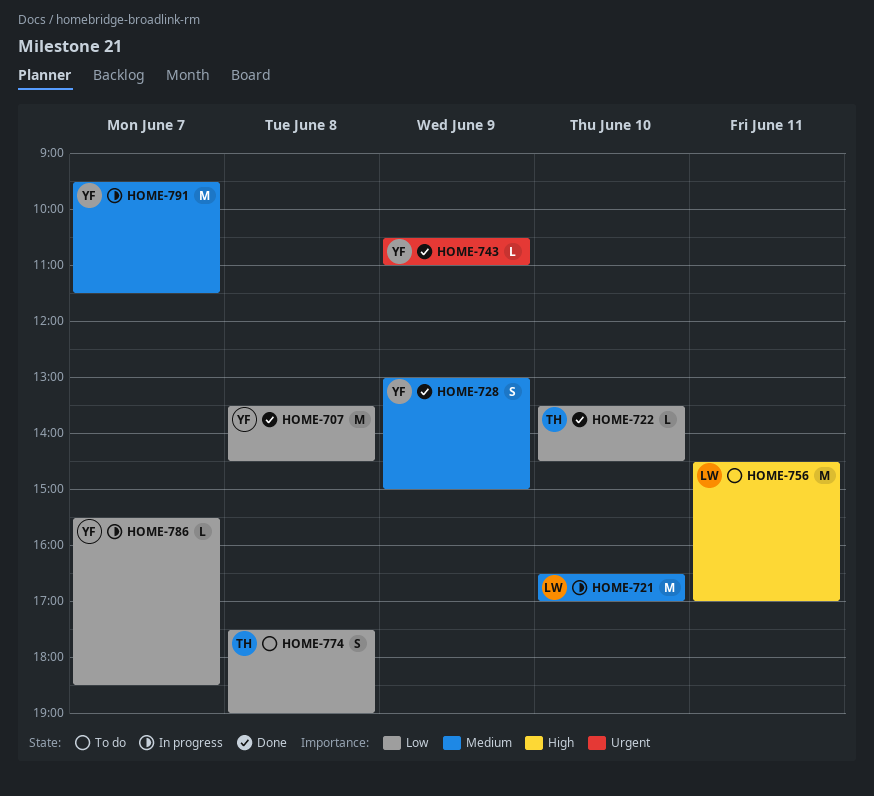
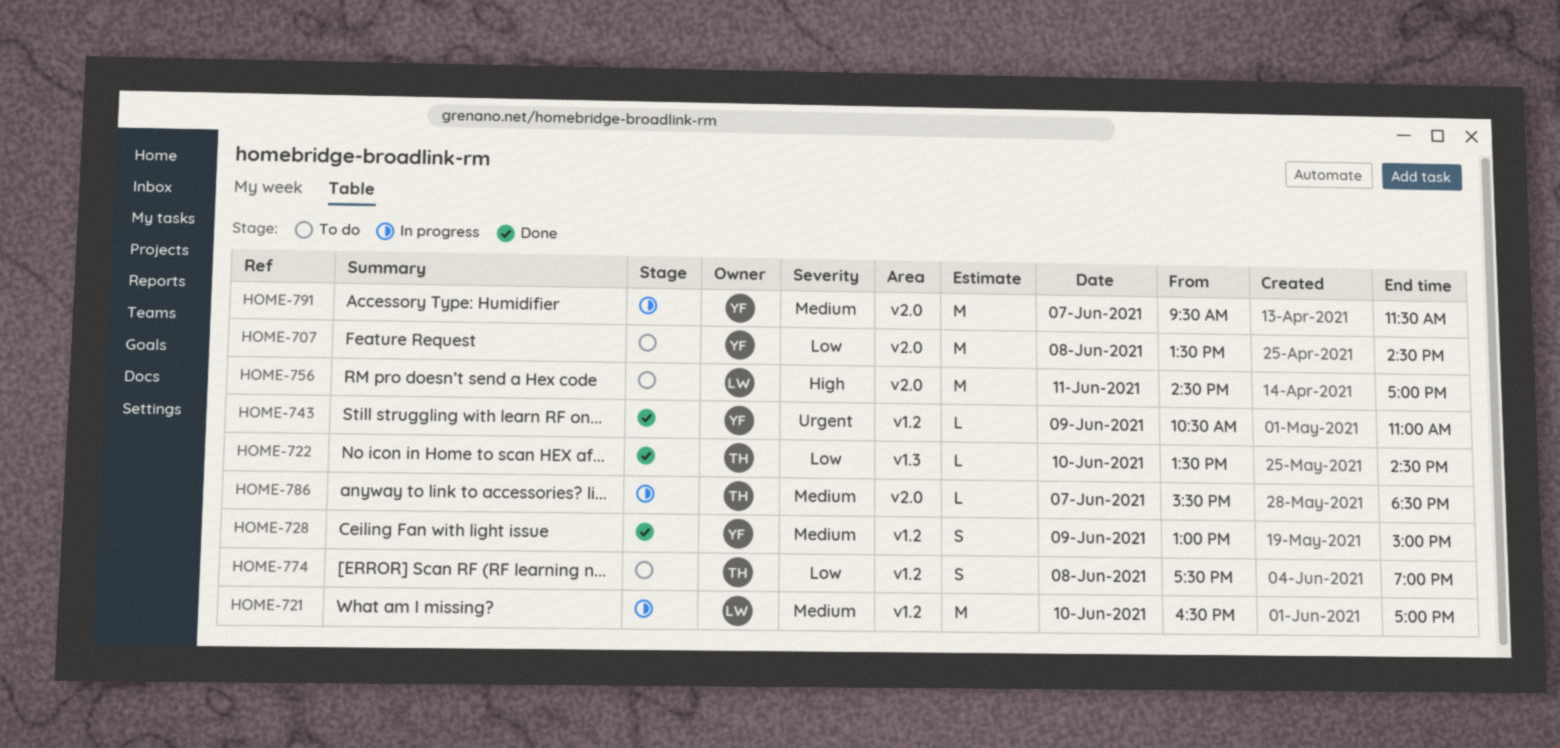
HOME-707, status: Done -> To do
HOME-786, owner: YF -> TH
HOME-786, priority: Low -> Medium

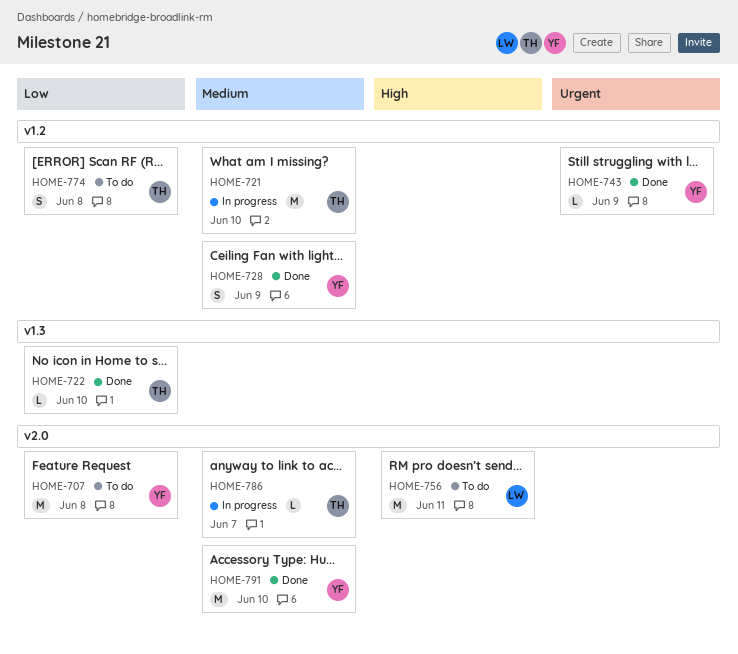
HOME-721, owner: LW -> TH
HOME-791, status: In progress -> Done
HOME-791, day: Jun 7 -> Jun 10

